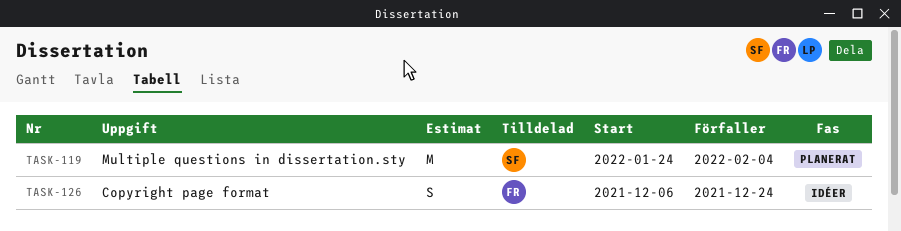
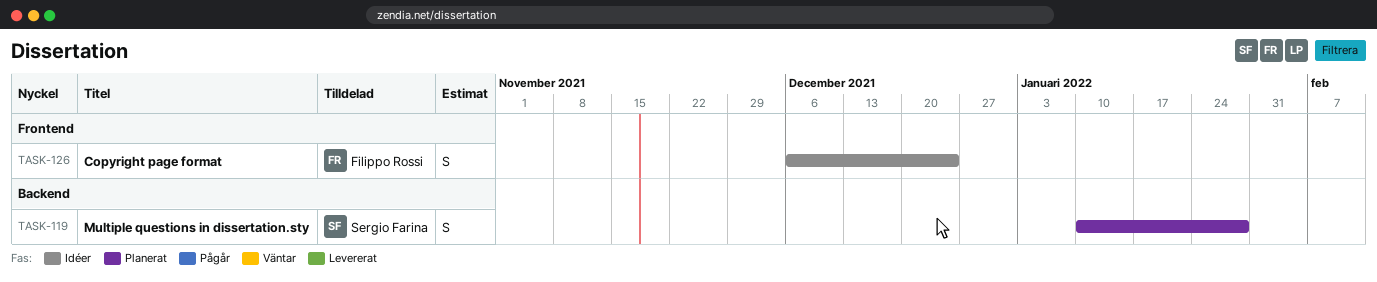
TASK-119, estimate: M -> S
TASK-119, start: Jan 24 -> Jan 10
TASK-119, due: Feb 4 -> Jan 28

